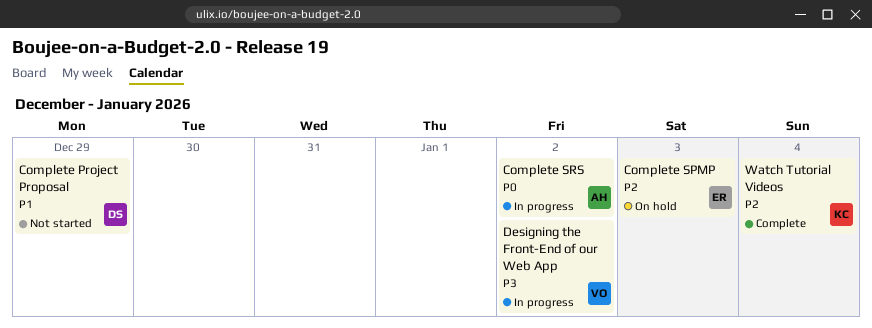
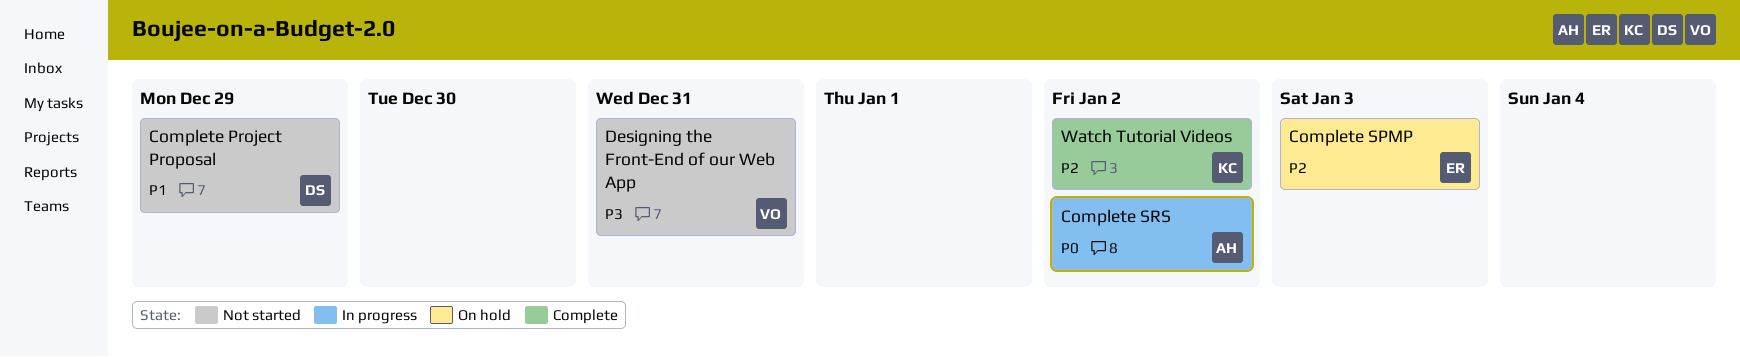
Designing the Front-End of our Web App, status: In progress -> Not started
Designing the Front-End of our Web App, due: Jan 2 -> Dec 31
Watch Tutorial Videos, due: Jan 4 -> Jan 2

